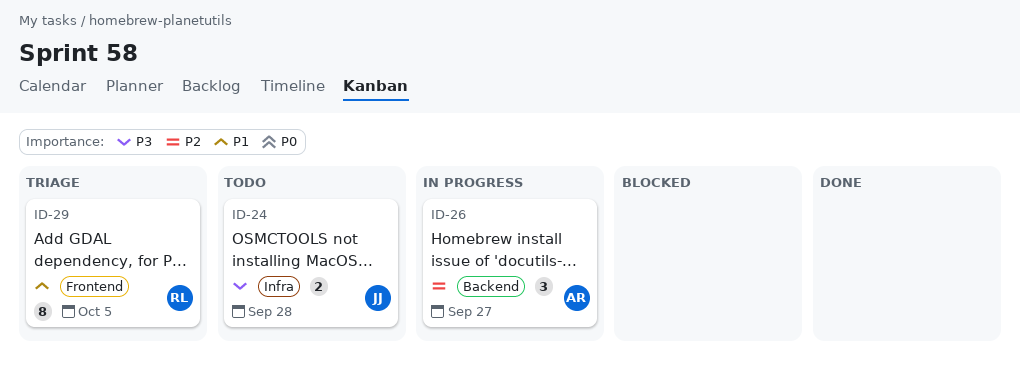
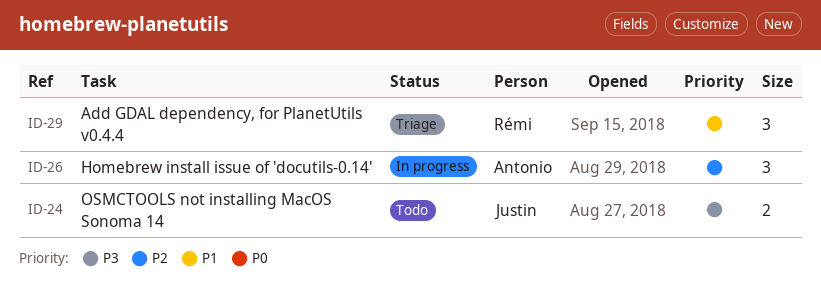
ID-29, estimate: 8 -> 3

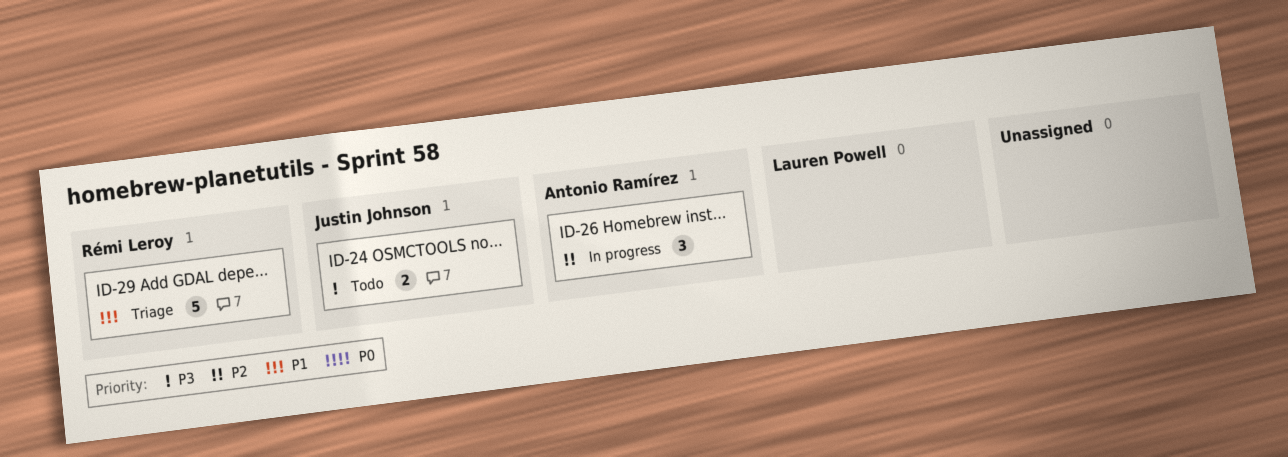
ID-29, estimate: 3 -> 5

